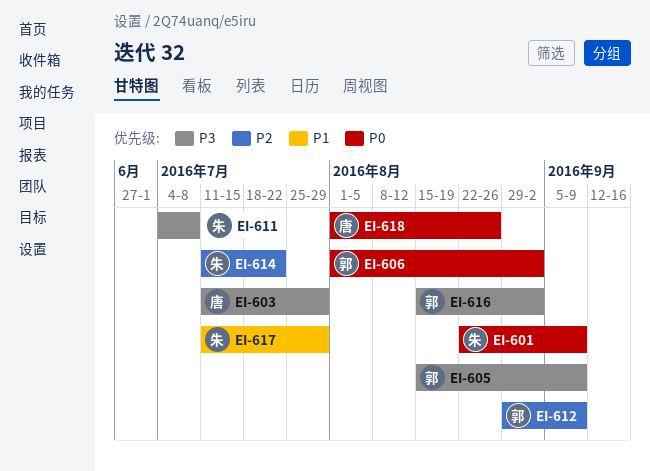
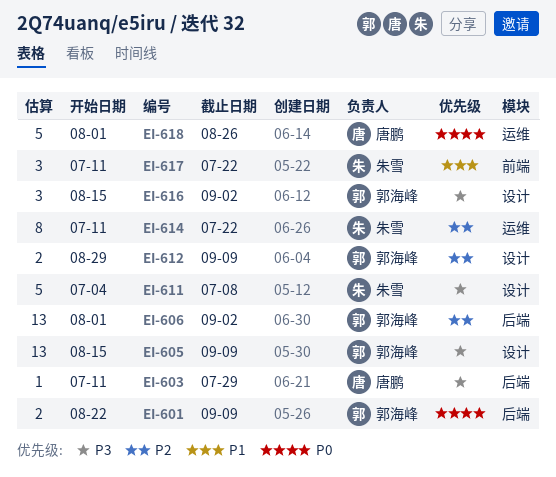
EI-601, owner: 朱雪 -> 郭海峰
EI-606, priority: P0 -> P2
EI-617, due: Jul 29 -> Jul 22

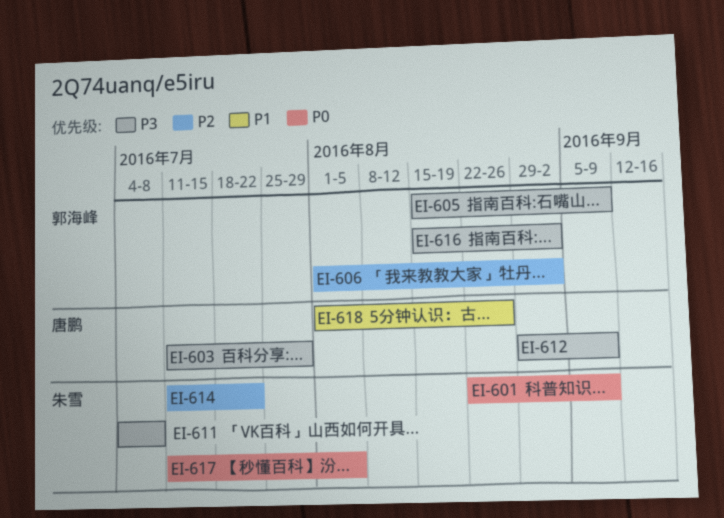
EI-601, owner: 郭海峰 -> 朱雪
EI-612, owner: 郭海峰 -> 唐鹏
EI-612, priority: P2 -> P3
EI-617, priority: P1 -> P0
EI-617, due: Jul 22 -> Aug 5
EI-618, priority: P0 -> P1

